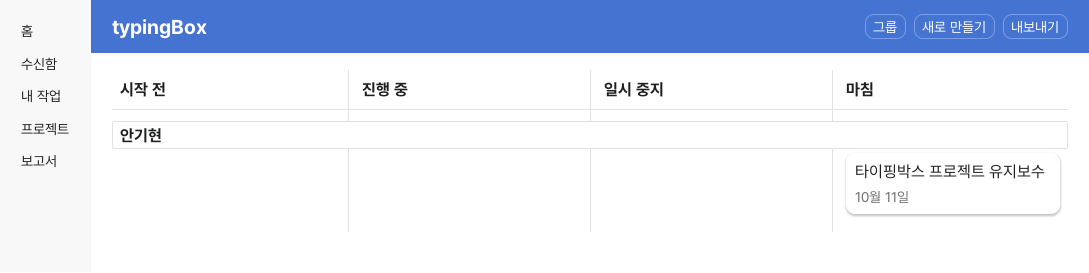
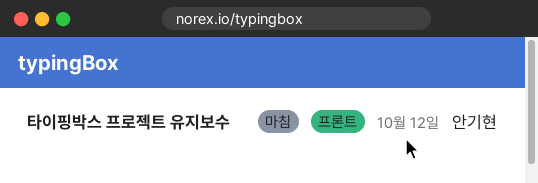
타이핑박스 프로젝트 유지보수, due: Oct 11 -> Oct 12

